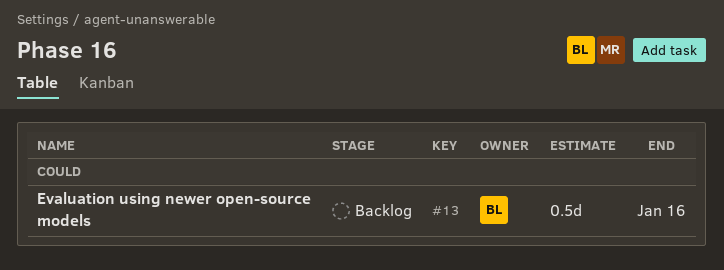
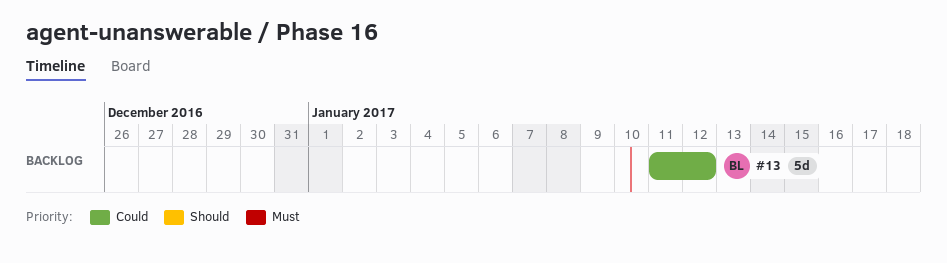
#13, estimate: 0.5d -> 5d
#13, due: Jan 16 -> Jan 12

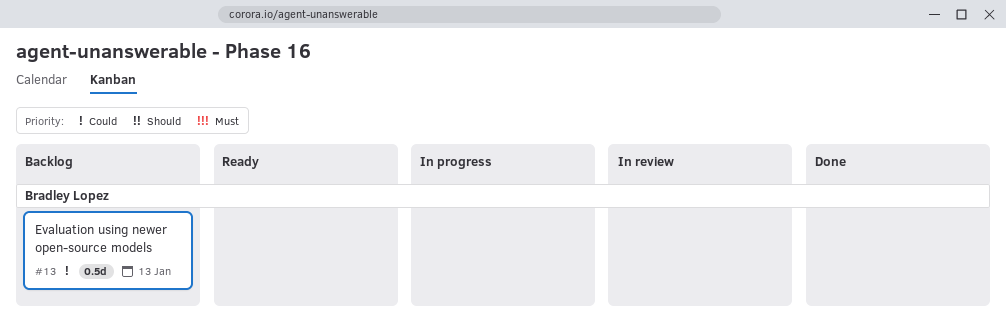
#13, estimate: 5d -> 0.5d
#13, due: Jan 12 -> Jan 13

